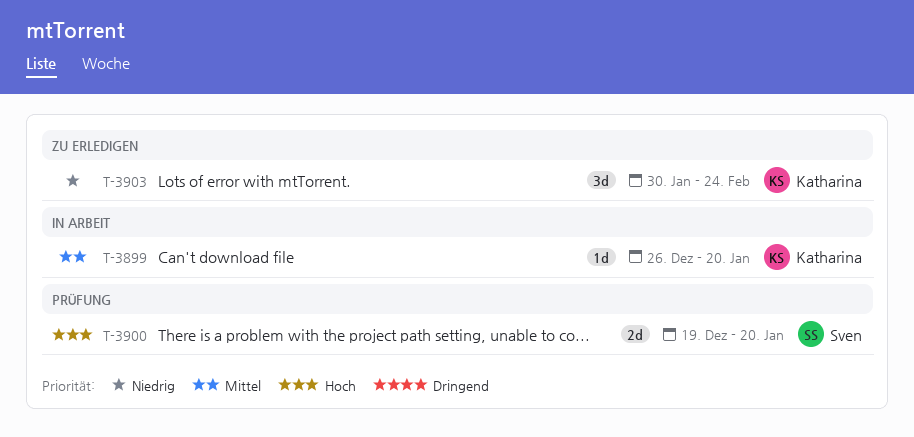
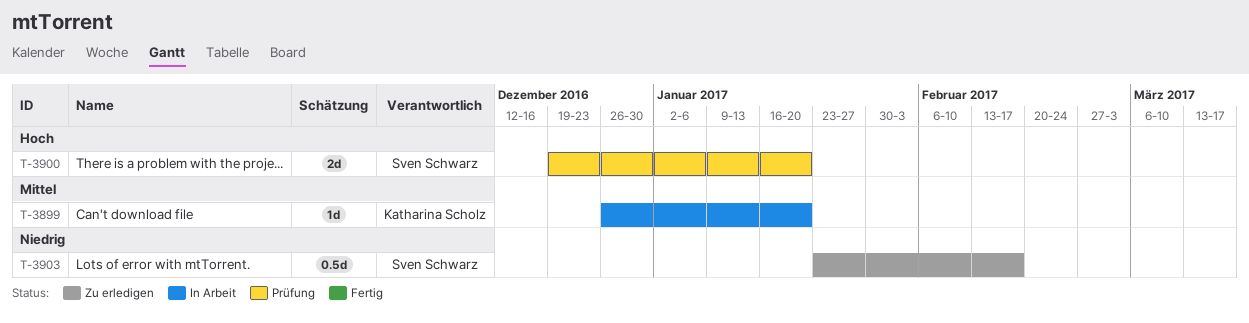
T-3903, owner: Katharina Scholz -> Sven Schwarz
T-3903, estimate: 3d -> 0.5d
T-3903, start: Jan 30 -> Jan 23
T-3903, due: Feb 24 -> Feb 17

